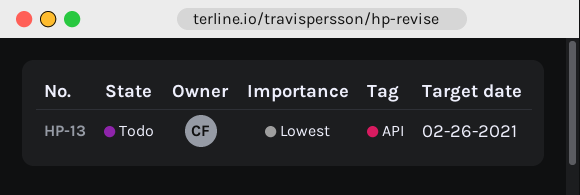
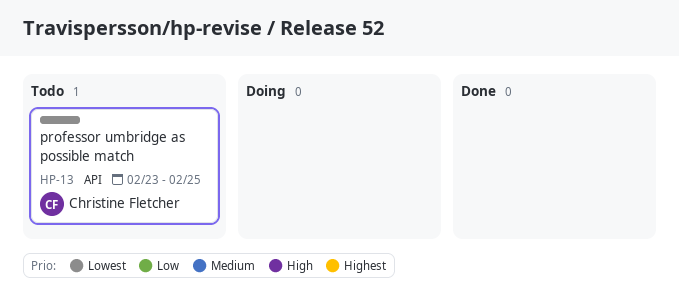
HP-13, due: Feb 26 -> Feb 25

